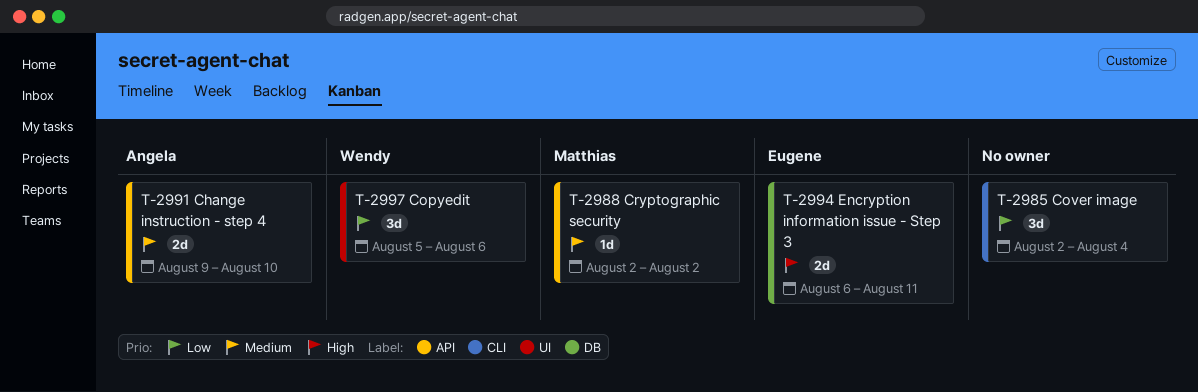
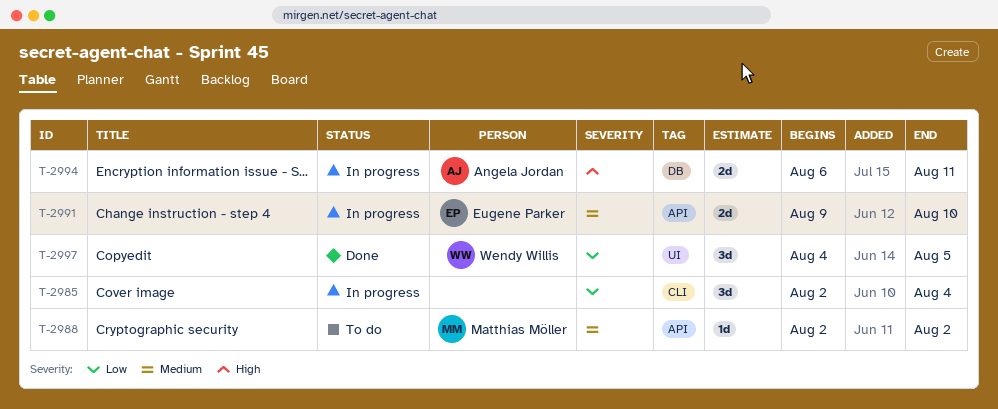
T-2991, owner: Angela Jordan -> Eugene Parker
T-2994, owner: Eugene Parker -> Angela Jordan
T-2997, start: Aug 5 -> Aug 4
T-2997, due: Aug 6 -> Aug 5

